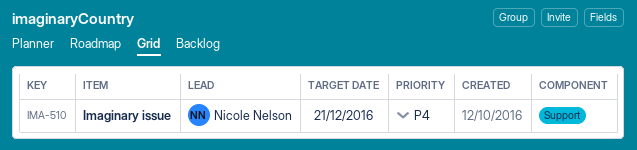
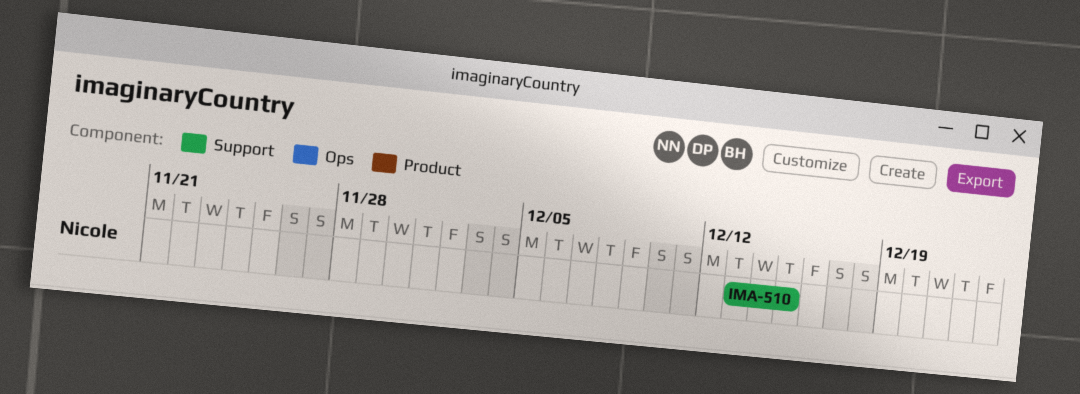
IMA-510, due: Dec 21 -> Dec 15

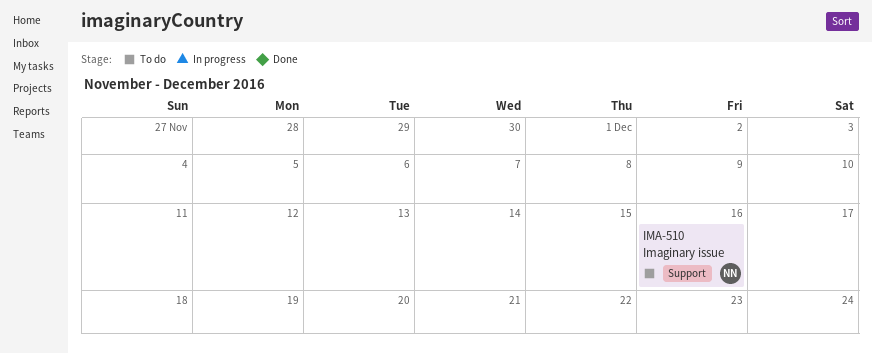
IMA-510, due: Dec 15 -> Dec 16

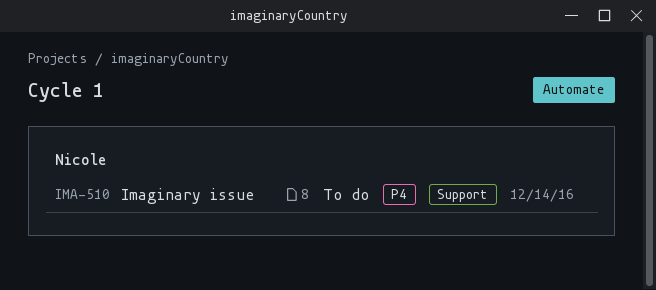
IMA-510, due: Dec 16 -> Dec 14

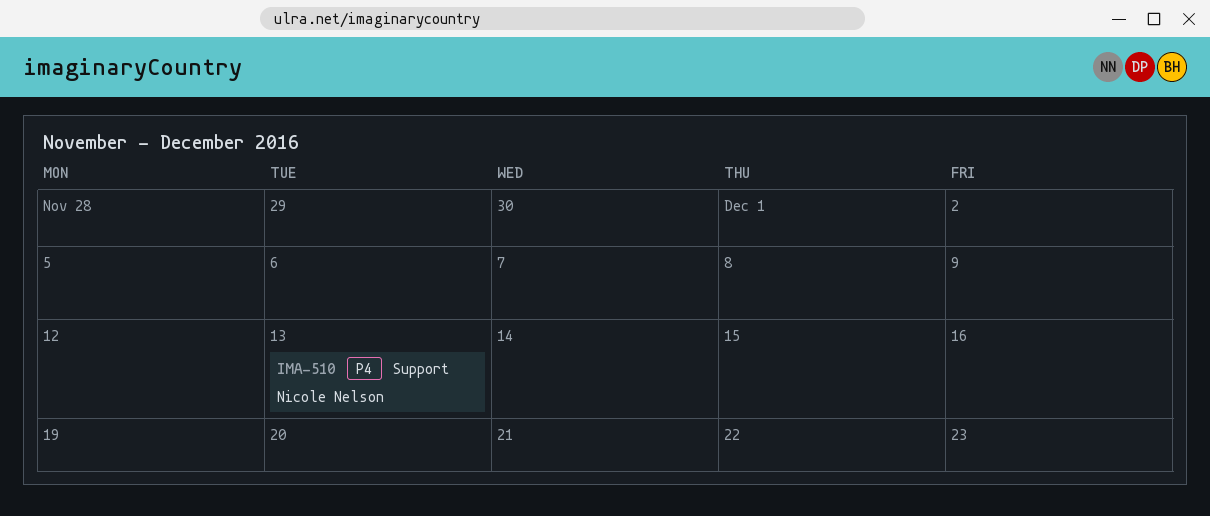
IMA-510, due: Dec 14 -> Dec 13

